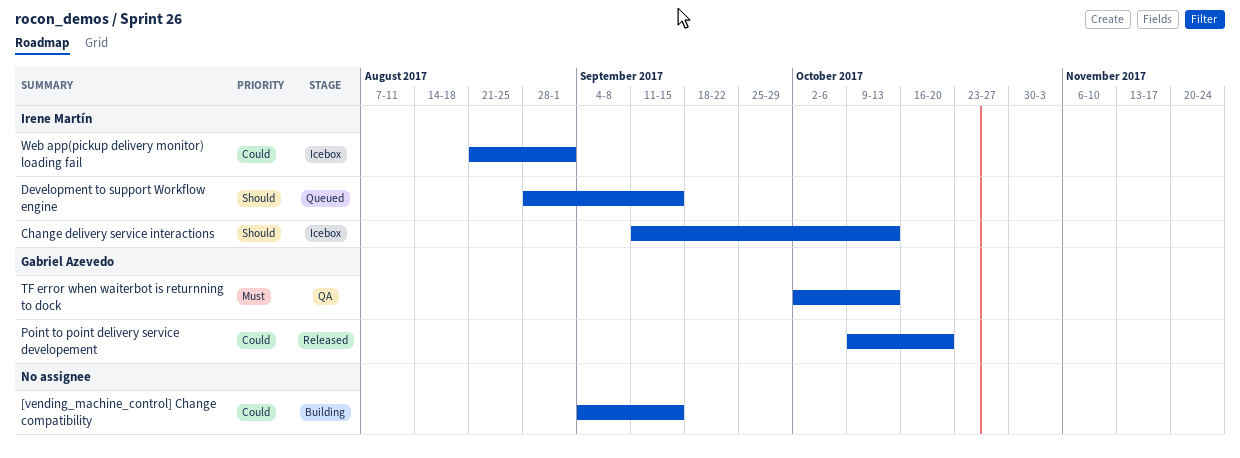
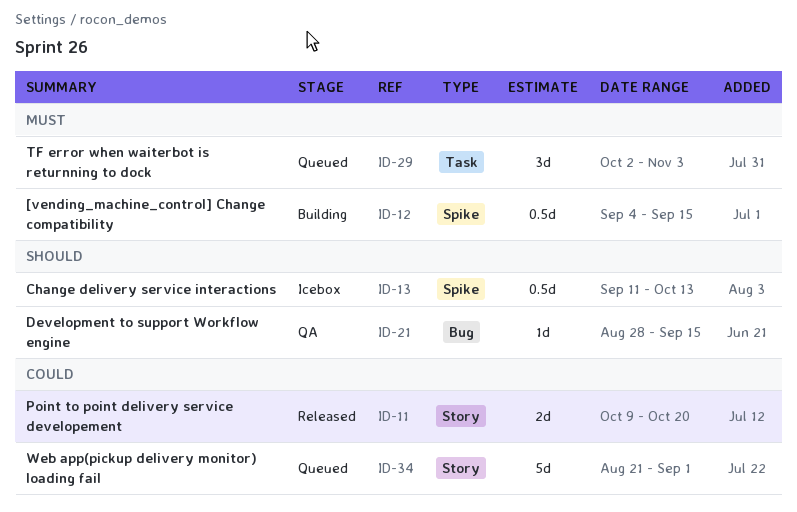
[vending_machine_control] Change compatibility, priority: Could -> Must
Development to support Workflow engine, status: Queued -> QA
TF error when waiterbot is returnning to dock, status: QA -> Queued
TF error when waiterbot is returnning to dock, due: Oct 13 -> Nov 3
Web app(pickup delivery monitor) loading fail, status: Icebox -> Queued

